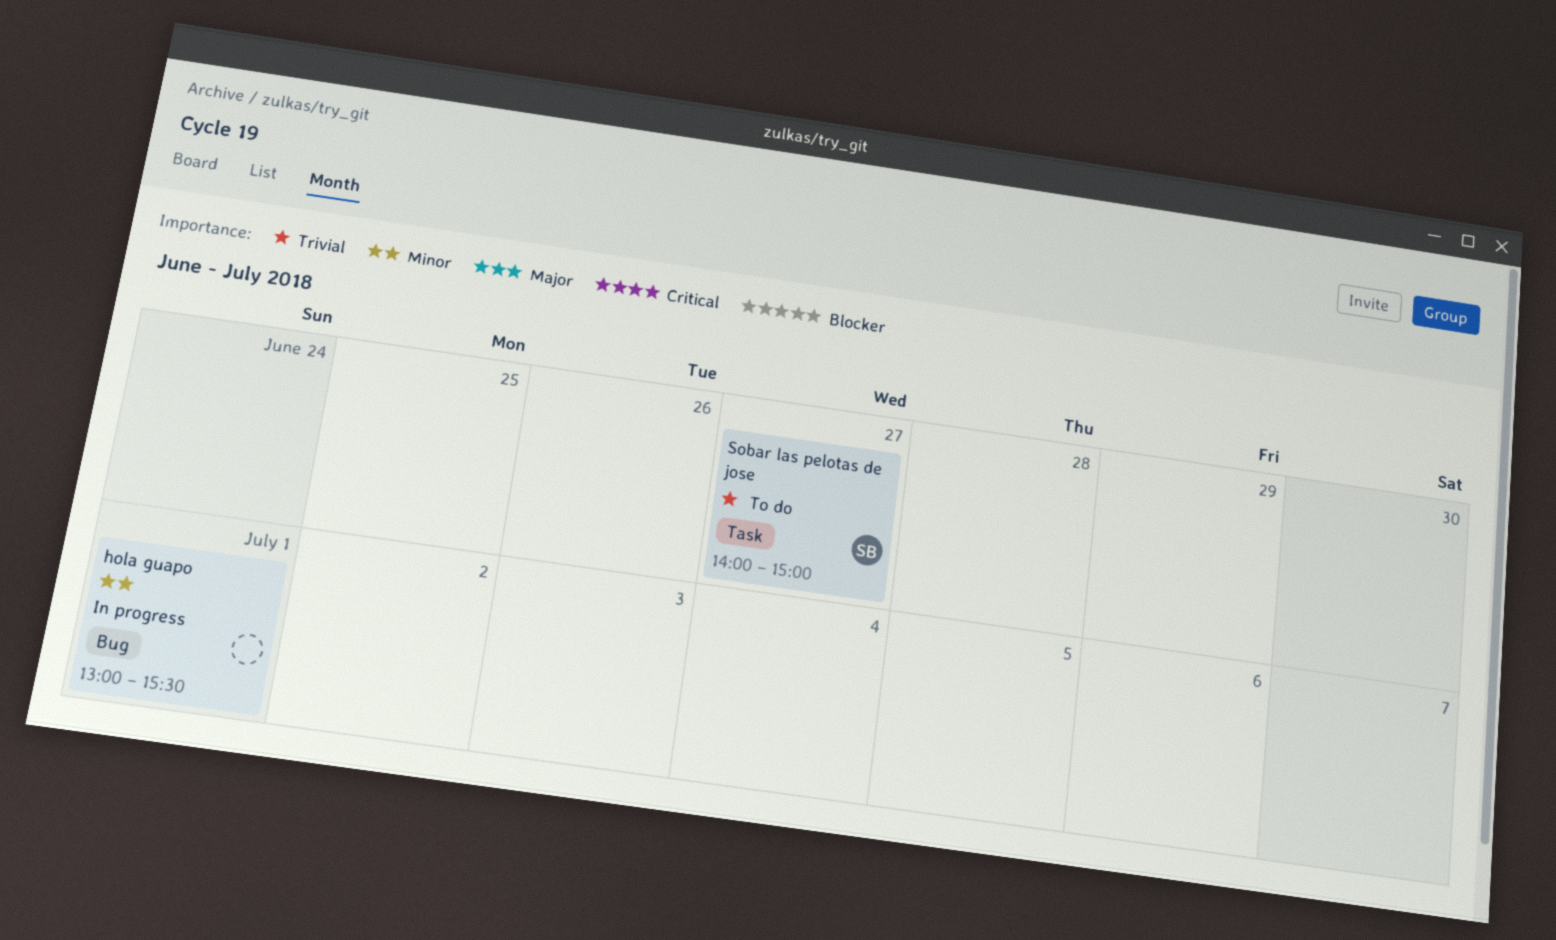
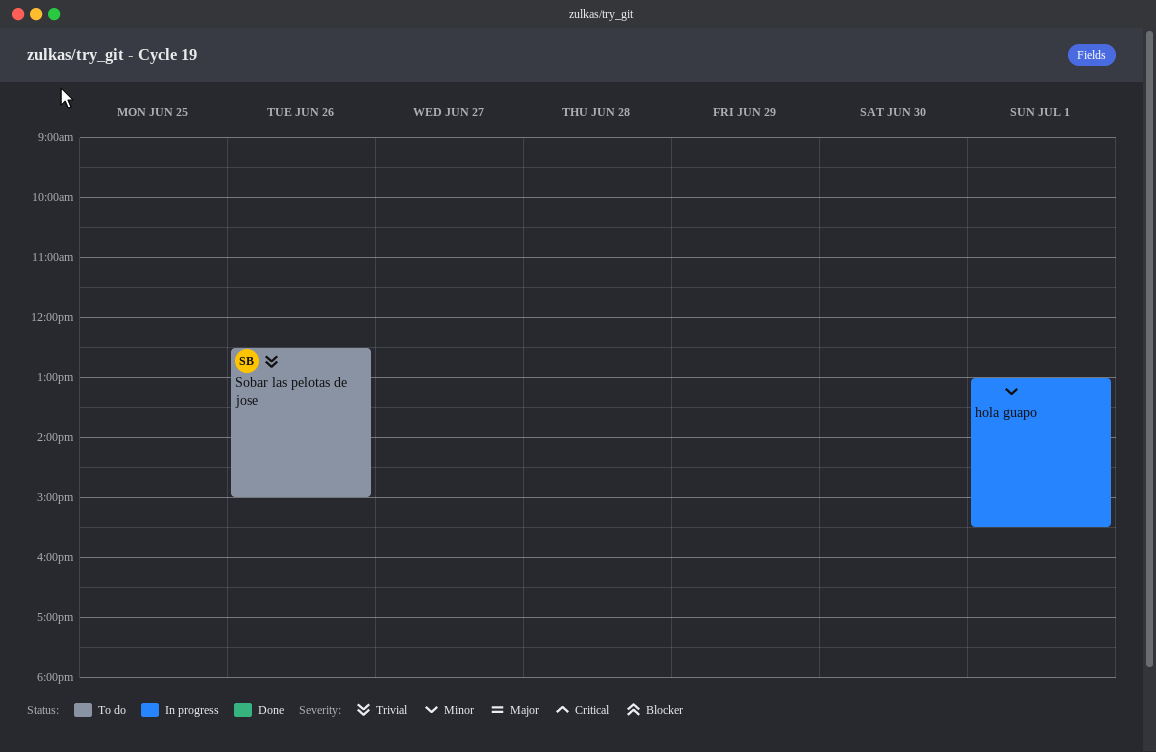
Sobar las pelotas de jose, day: Jun 27 -> Jun 26
Sobar las pelotas de jose, begins: 14:00 -> 12:30

